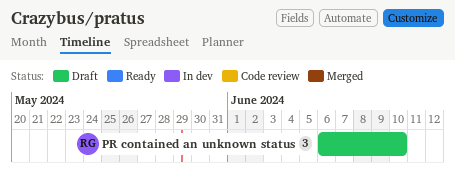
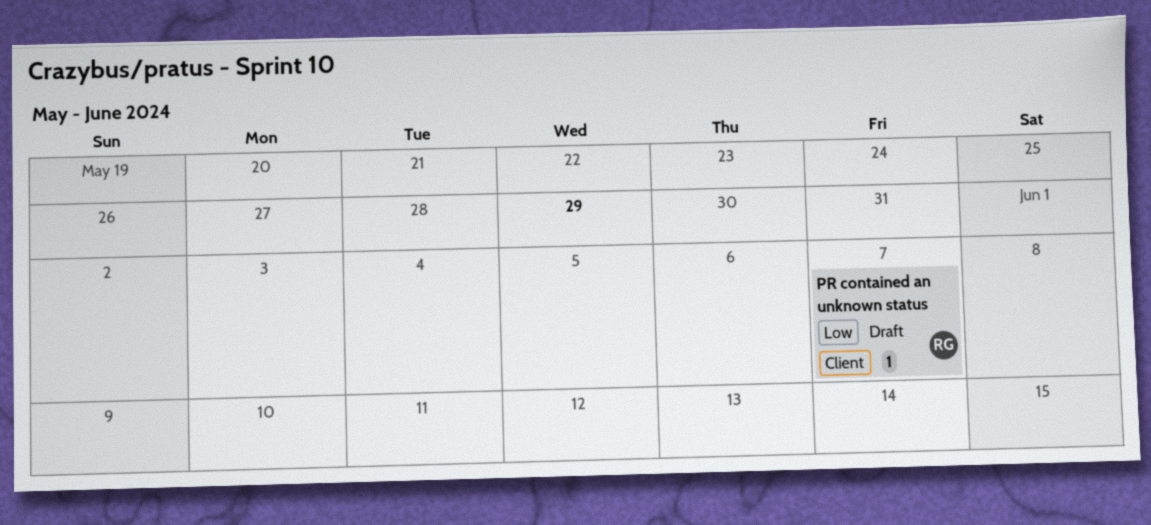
PR contained an unknown status, estimate: 3 -> 1
PR contained an unknown status, due: Jun 10 -> Jun 7

